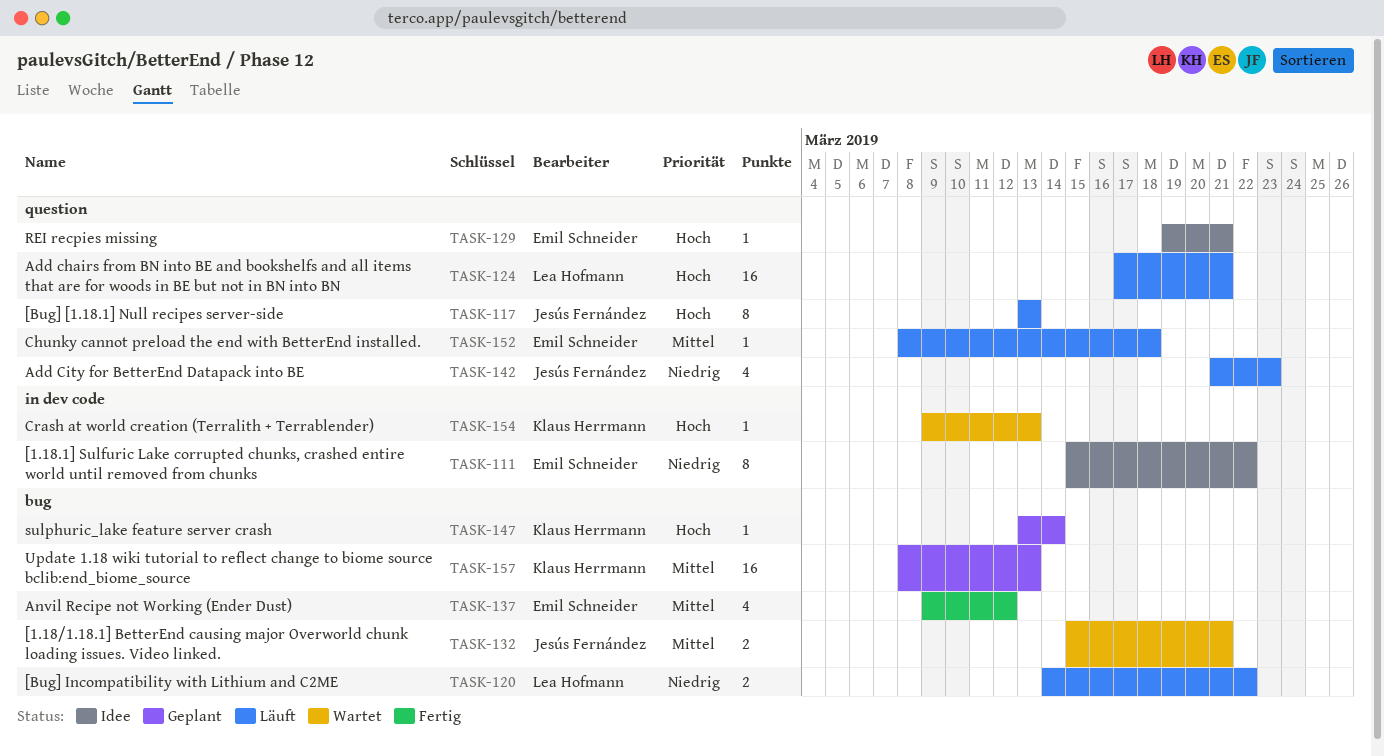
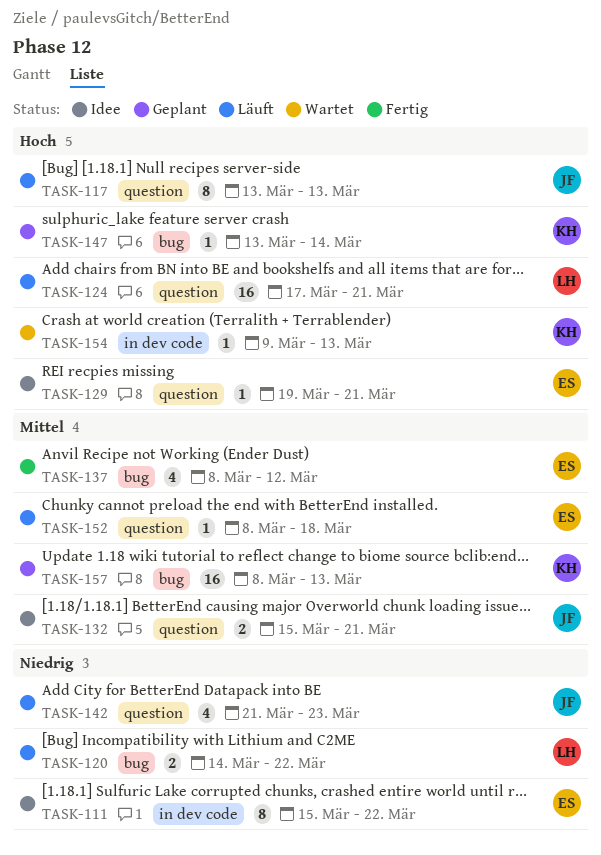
TASK-132, status: Wartet -> Idee
TASK-132, label: bug -> question
TASK-137, start: Mar 9 -> Mar 8

